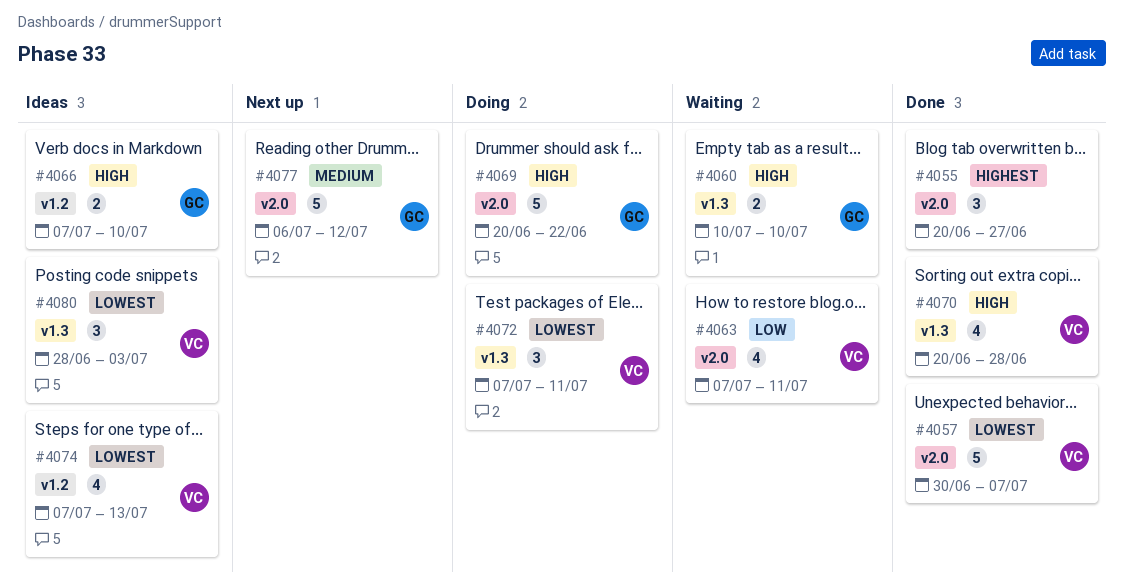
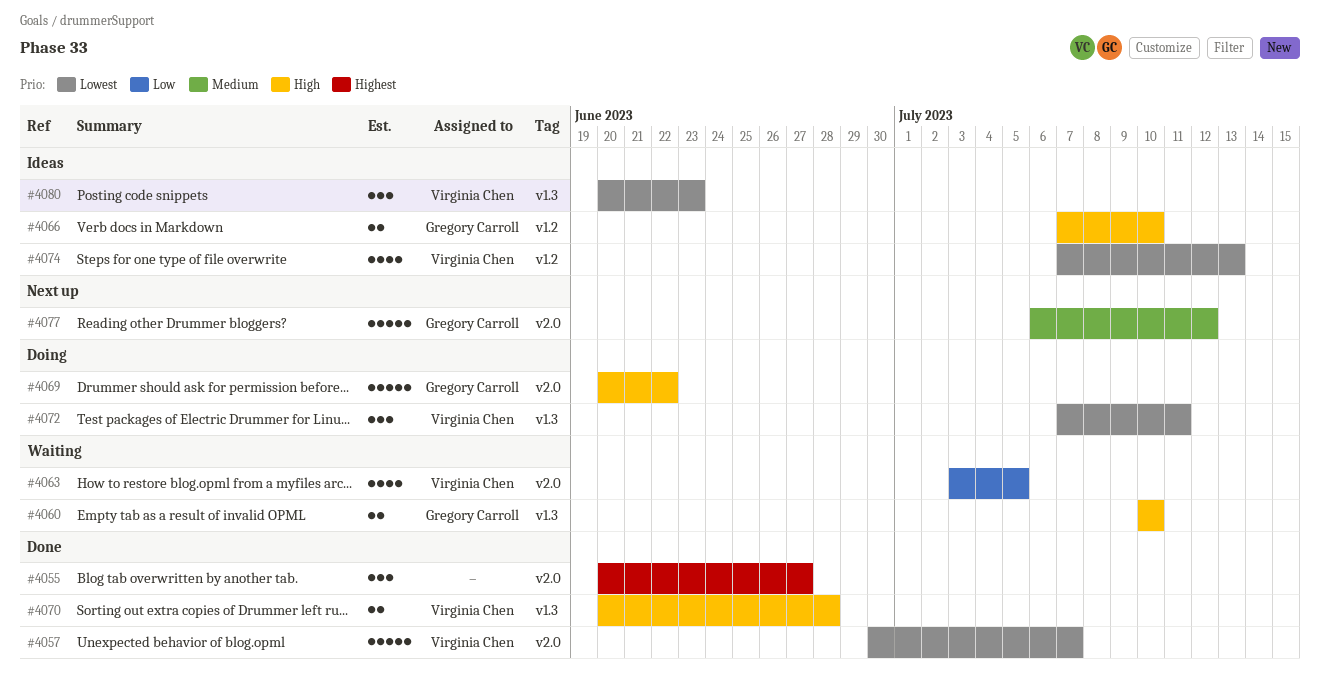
#4063, start: Jul 7 -> Jul 3
#4063, due: Jul 11 -> Jul 5
#4070, estimate: 4 -> 2
#4080, start: Jun 28 -> Jun 20
#4080, due: Jul 3 -> Jun 23

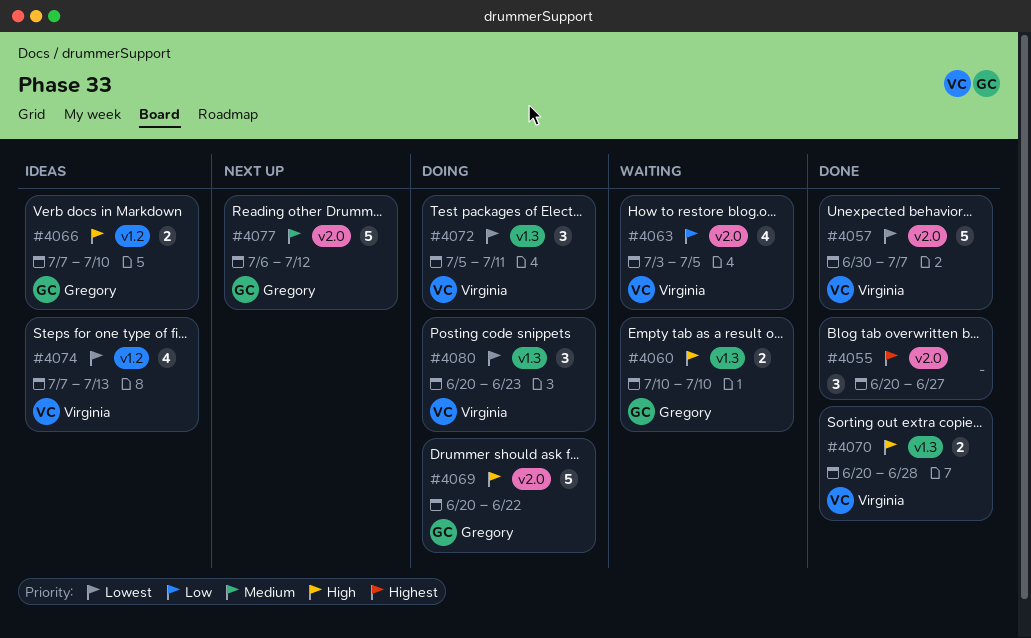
#4072, start: Jul 7 -> Jul 5
#4080, status: Ideas -> Doing

